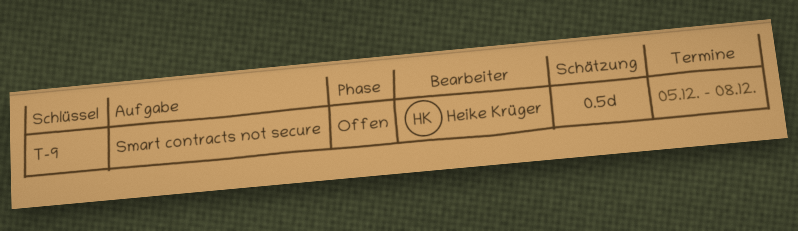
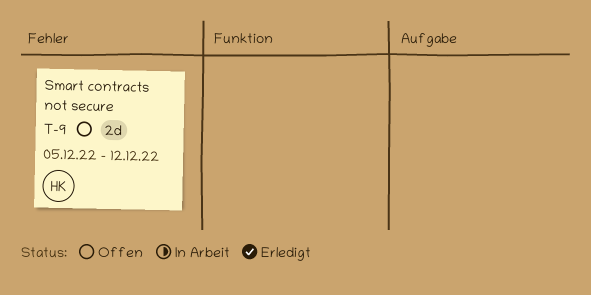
T-9, estimate: 0.5d -> 2d
T-9, due: Dec 8 -> Dec 12

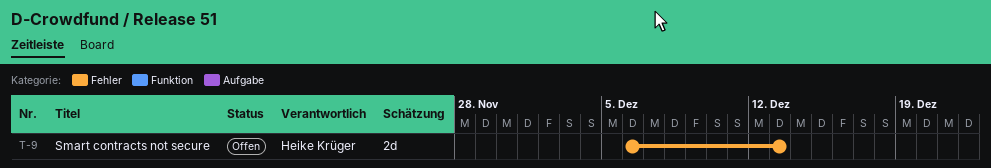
T-9, start: Dec 5 -> Dec 6
T-9, due: Dec 12 -> Dec 13

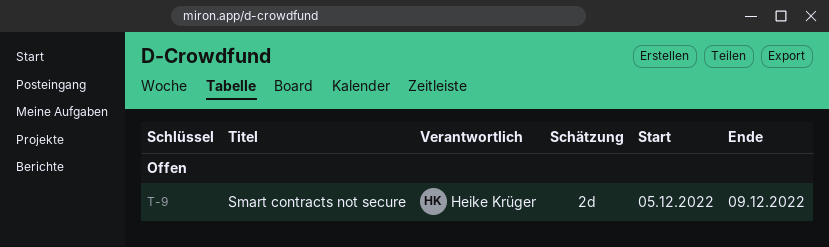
T-9, start: Dec 6 -> Dec 5
T-9, due: Dec 13 -> Dec 9

